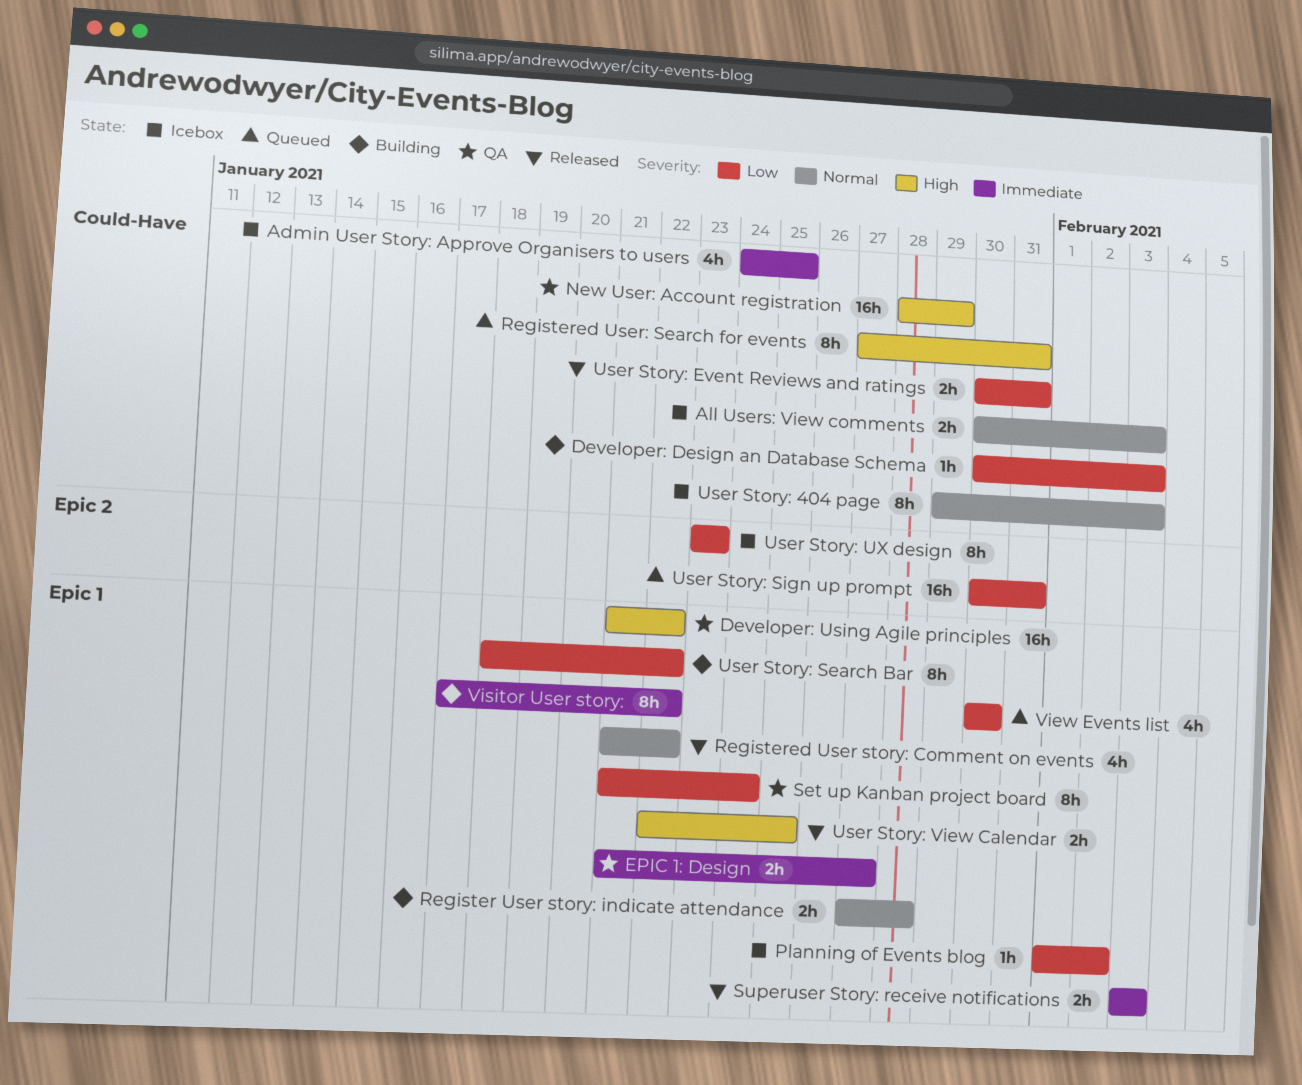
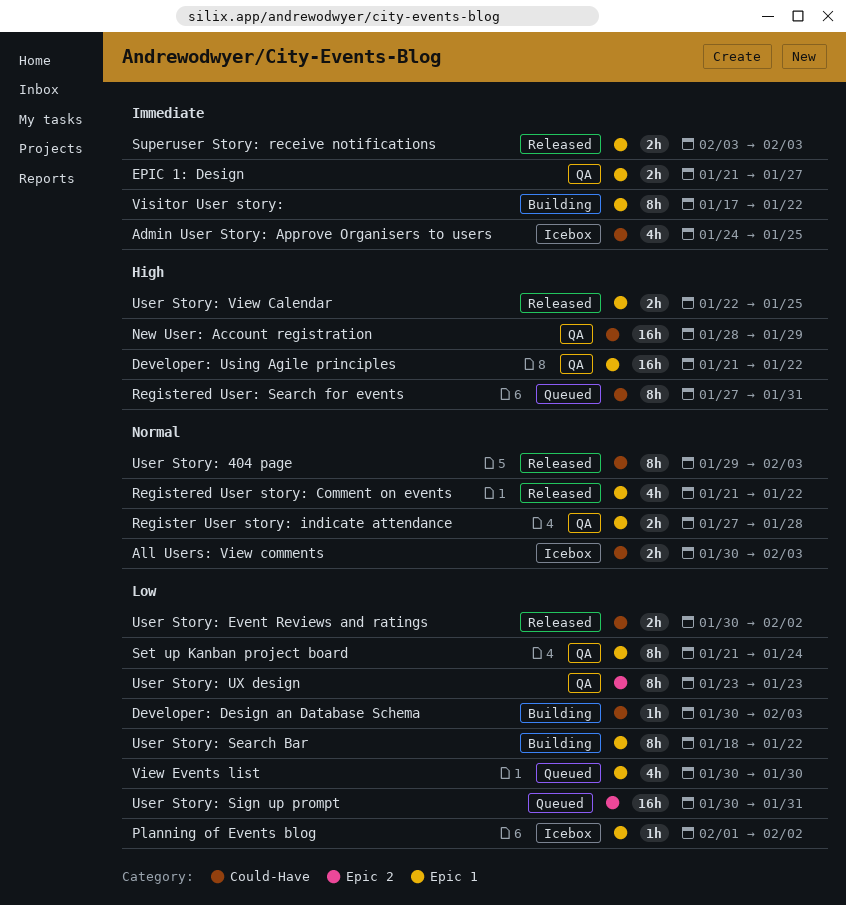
Register User story: indicate attendance, status: Building -> QA
User Story: 404 page, status: Icebox -> Released
User Story: Event Reviews and ratings, due: Jan 31 -> Feb 2
User Story: UX design, status: Icebox -> QA

